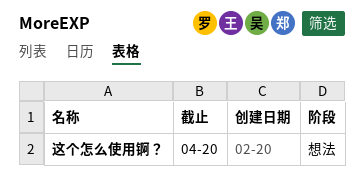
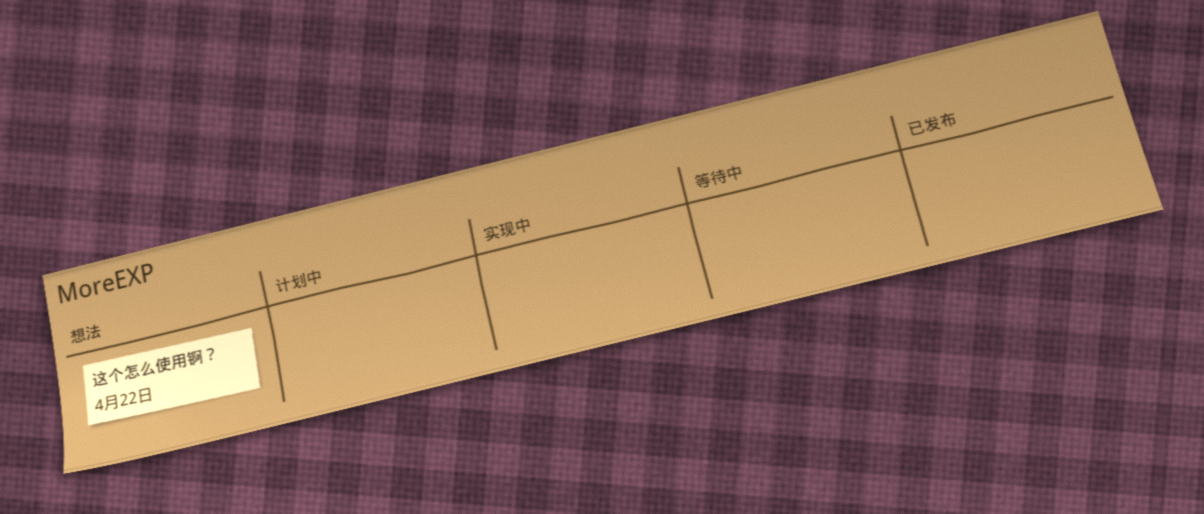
这个怎么使用锕？, due: Apr 20 -> Apr 22

